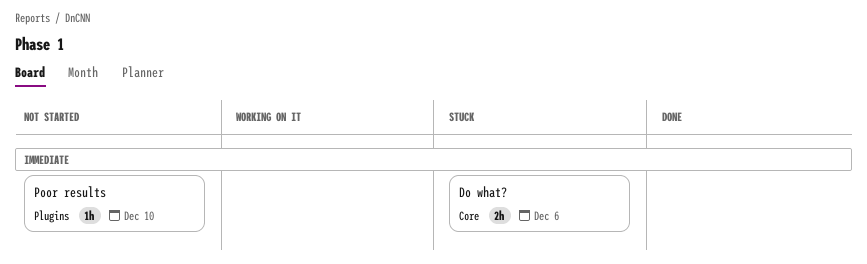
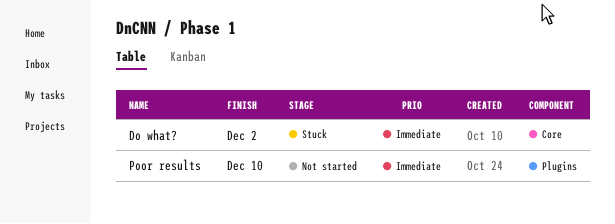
Do what?, due: Dec 6 -> Dec 2

